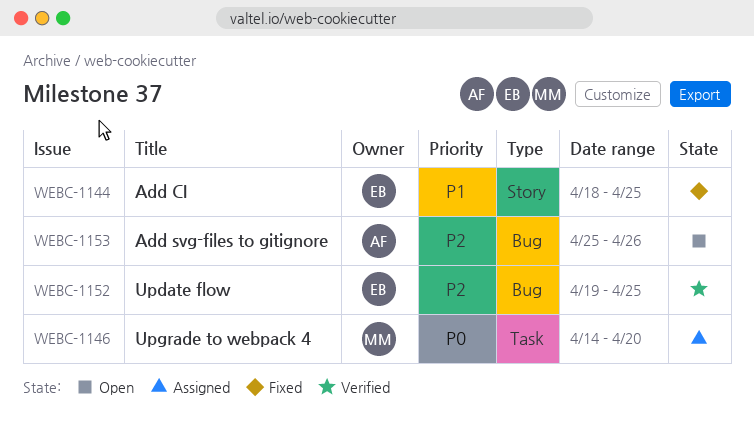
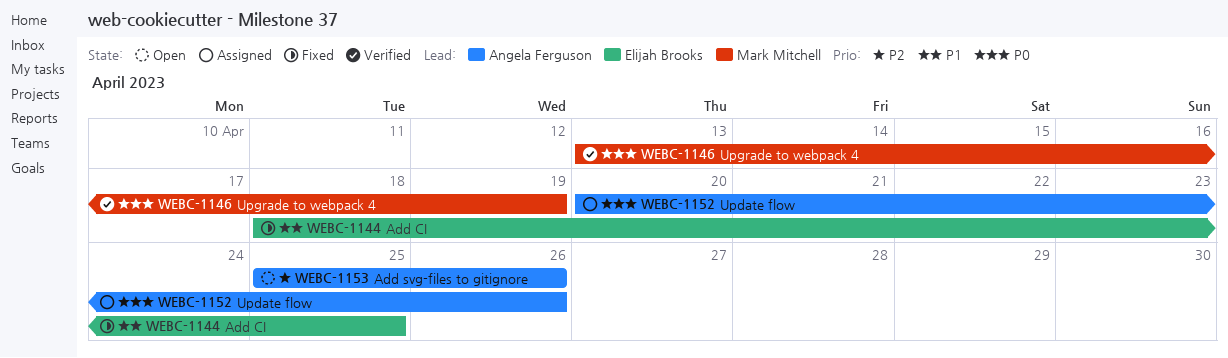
WEBC-1146, status: Assigned -> Verified
WEBC-1146, start: Apr 14 -> Apr 13
WEBC-1146, due: Apr 20 -> Apr 19
WEBC-1152, status: Verified -> Assigned
WEBC-1152, owner: Elijah Brooks -> Angela Ferguson
WEBC-1152, priority: P2 -> P0
WEBC-1152, start: Apr 19 -> Apr 20
WEBC-1152, due: Apr 25 -> Apr 26

